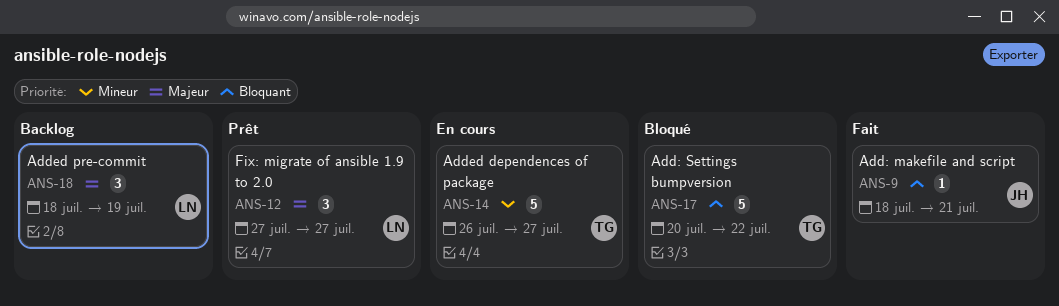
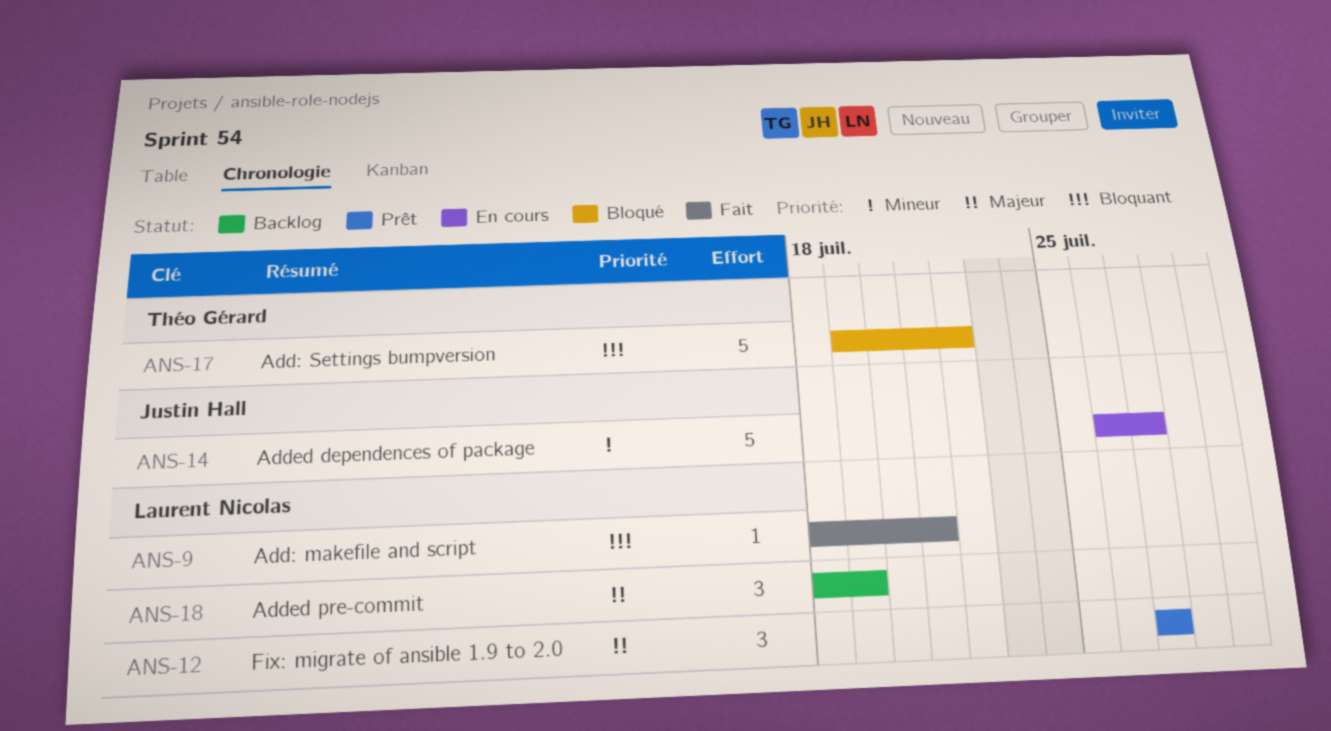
ANS-9, owner: Justin Hall -> Laurent Nicolas
ANS-14, owner: Théo Gérard -> Justin Hall
ANS-17, start: Jul 20 -> Jul 19

